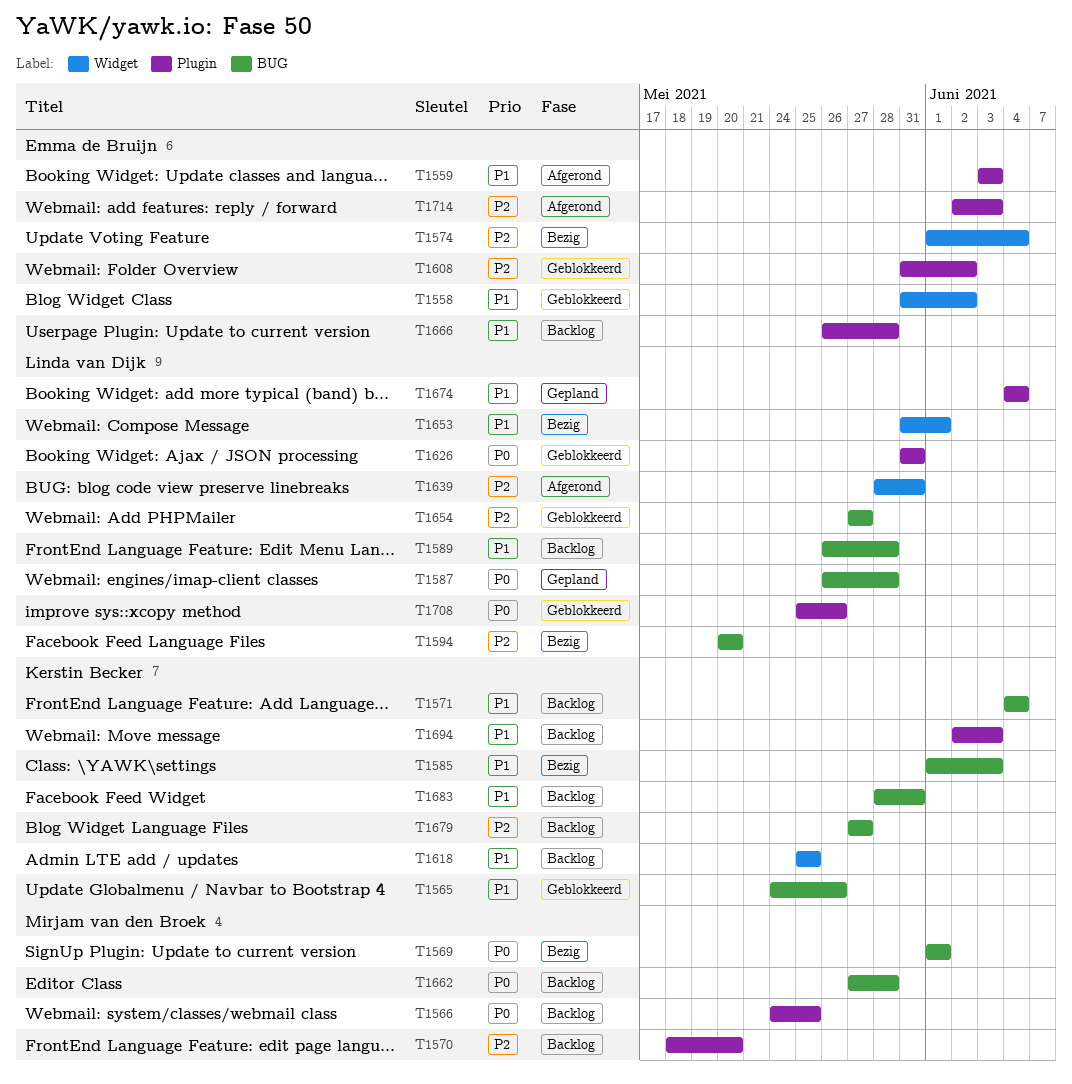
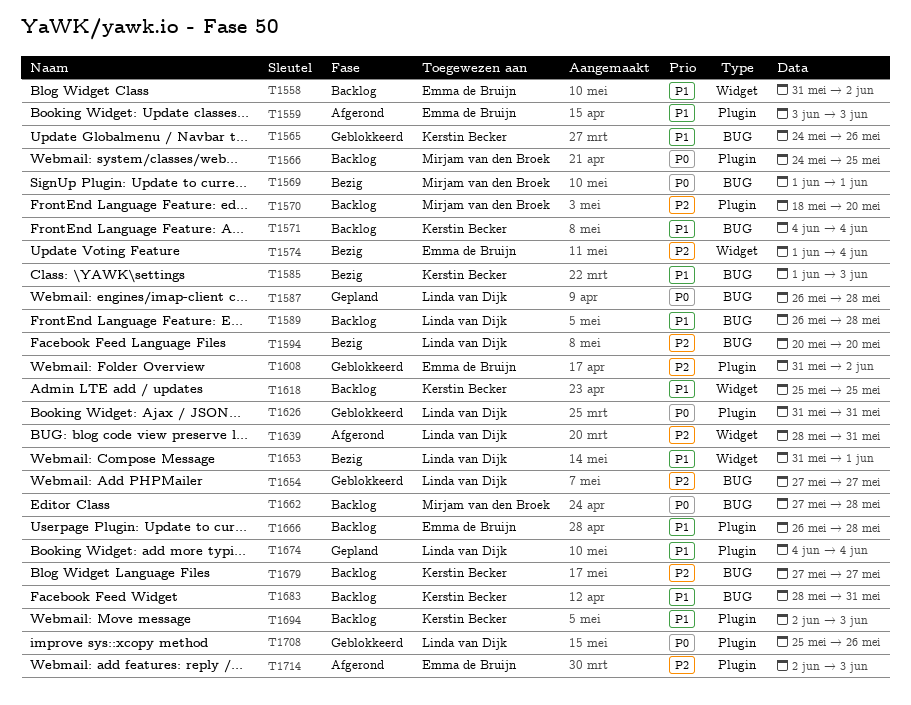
T1558, status: Geblokkeerd -> Backlog

